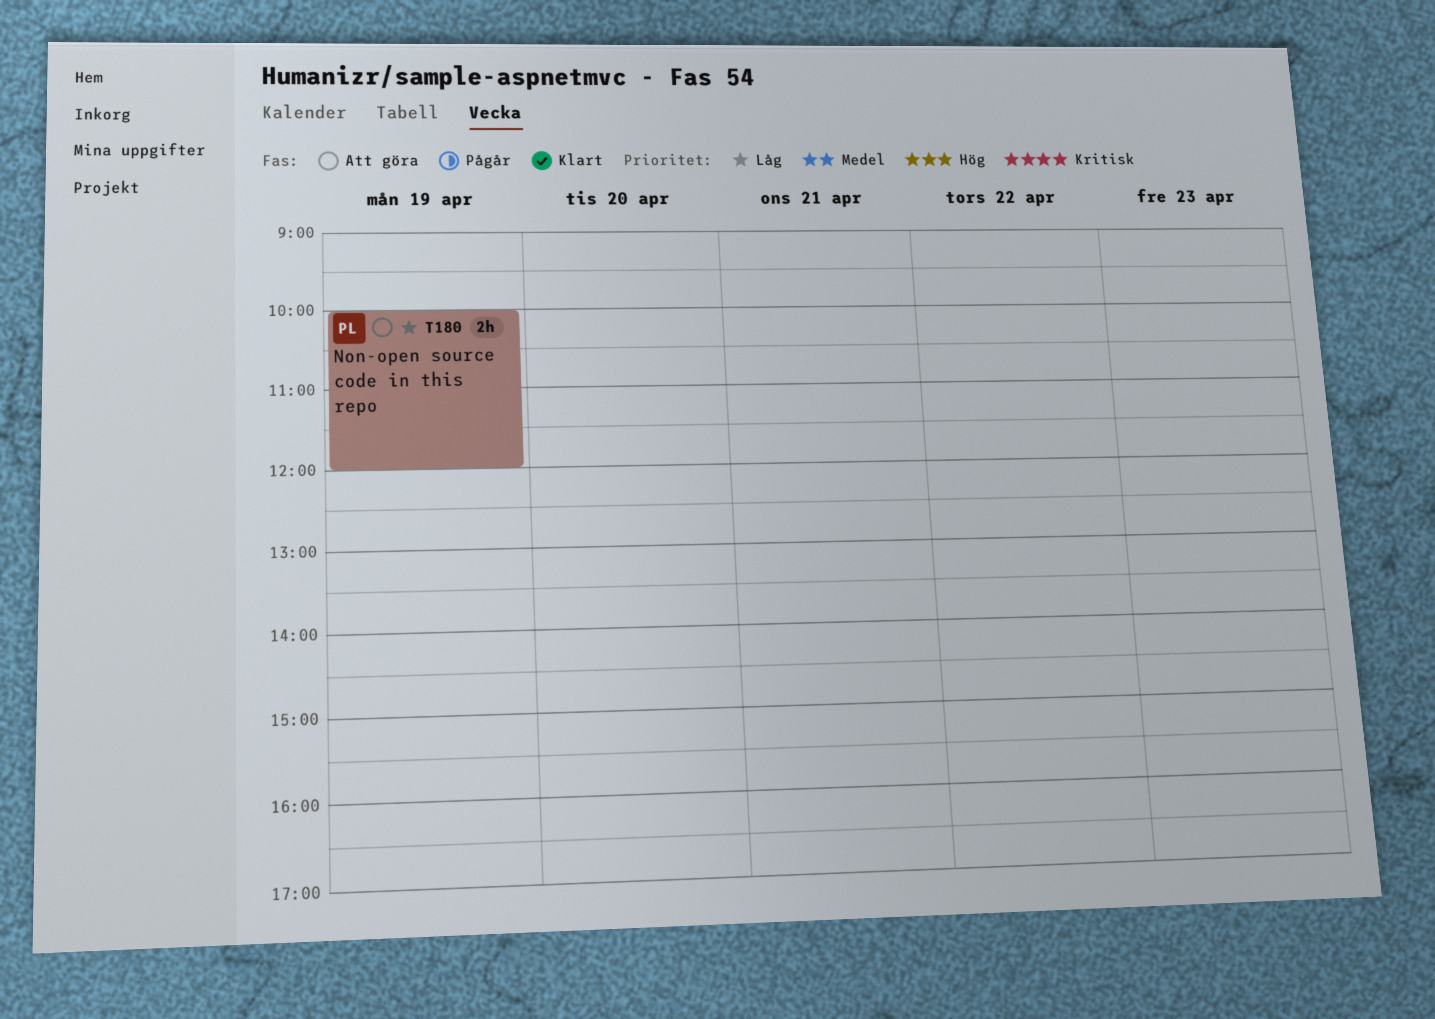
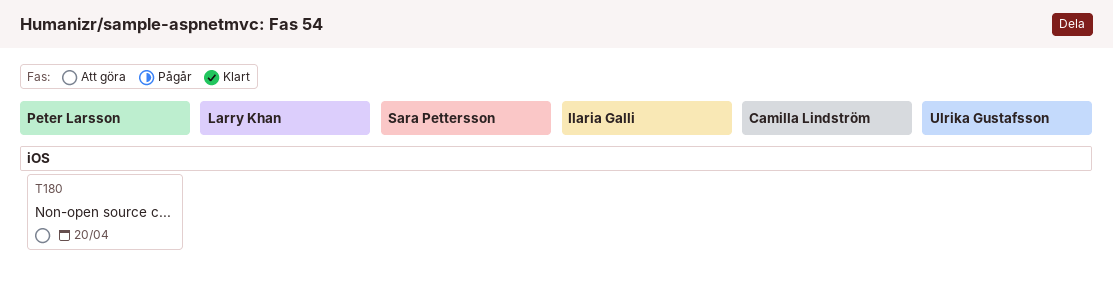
T180, day: Apr 19 -> Apr 20

